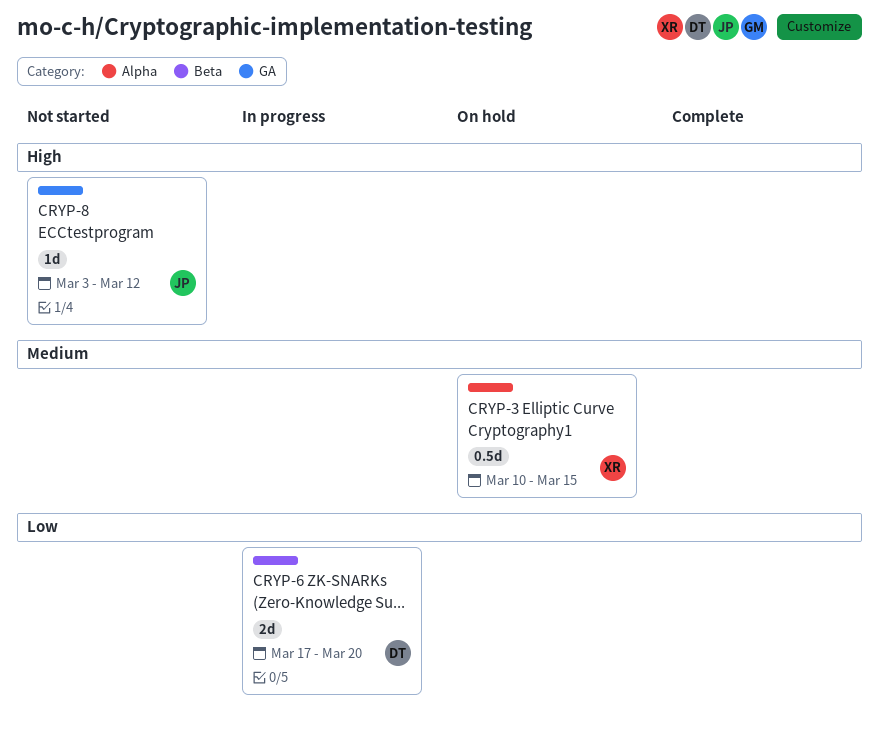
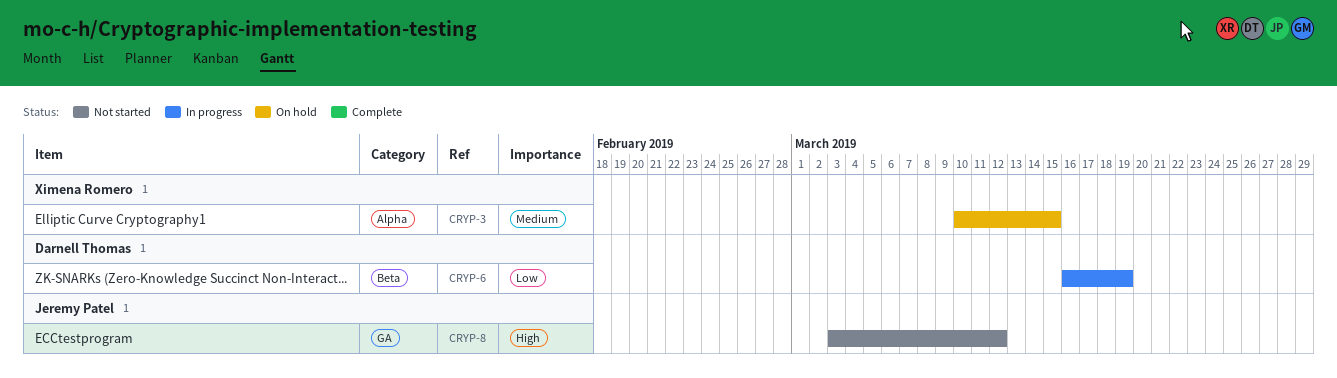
CRYP-6, start: Mar 17 -> Mar 16
CRYP-6, due: Mar 20 -> Mar 19

